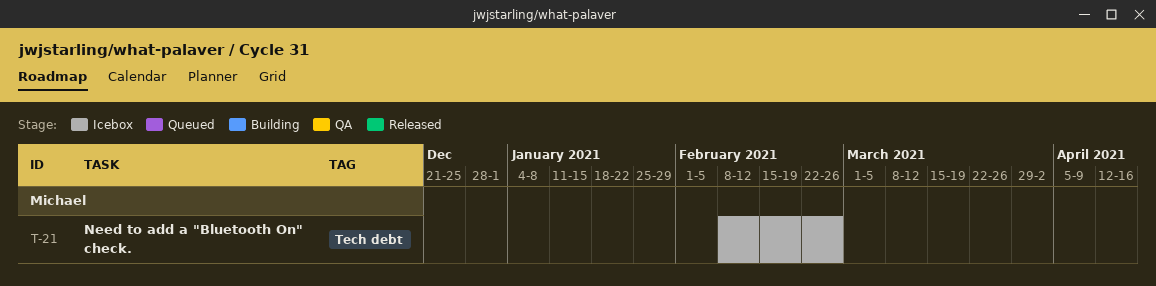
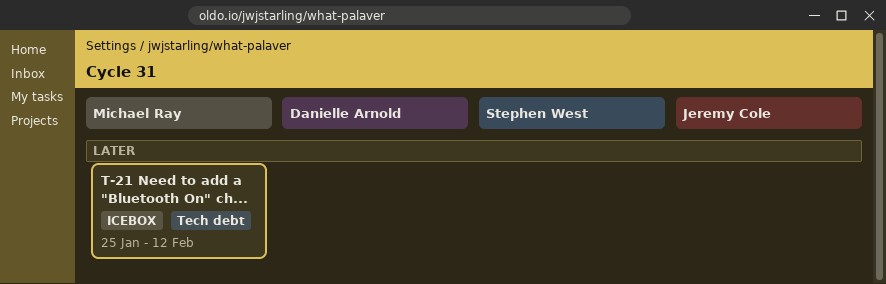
T-21, start: Feb 8 -> Jan 25
T-21, due: Feb 26 -> Feb 12

